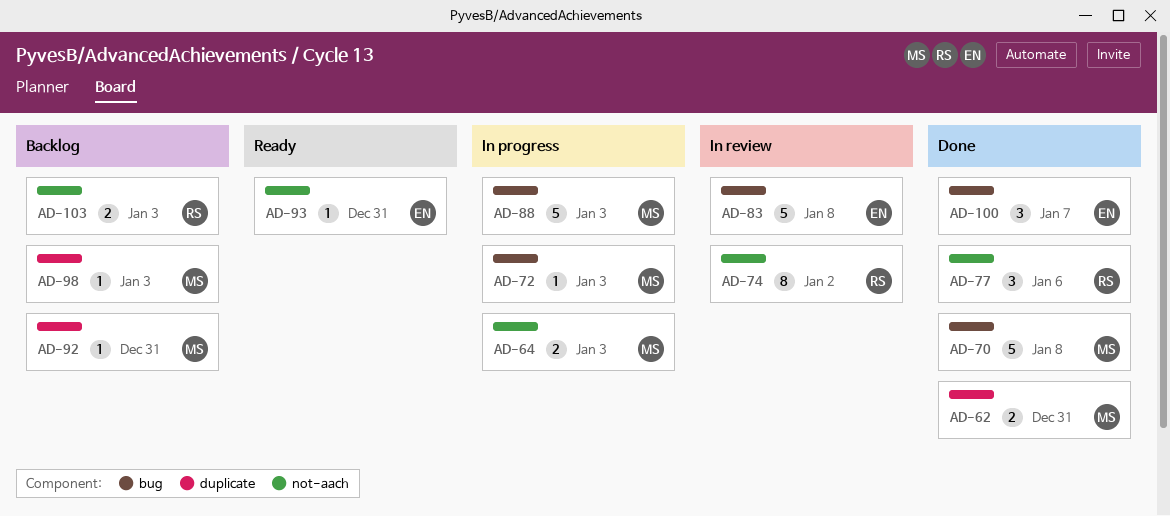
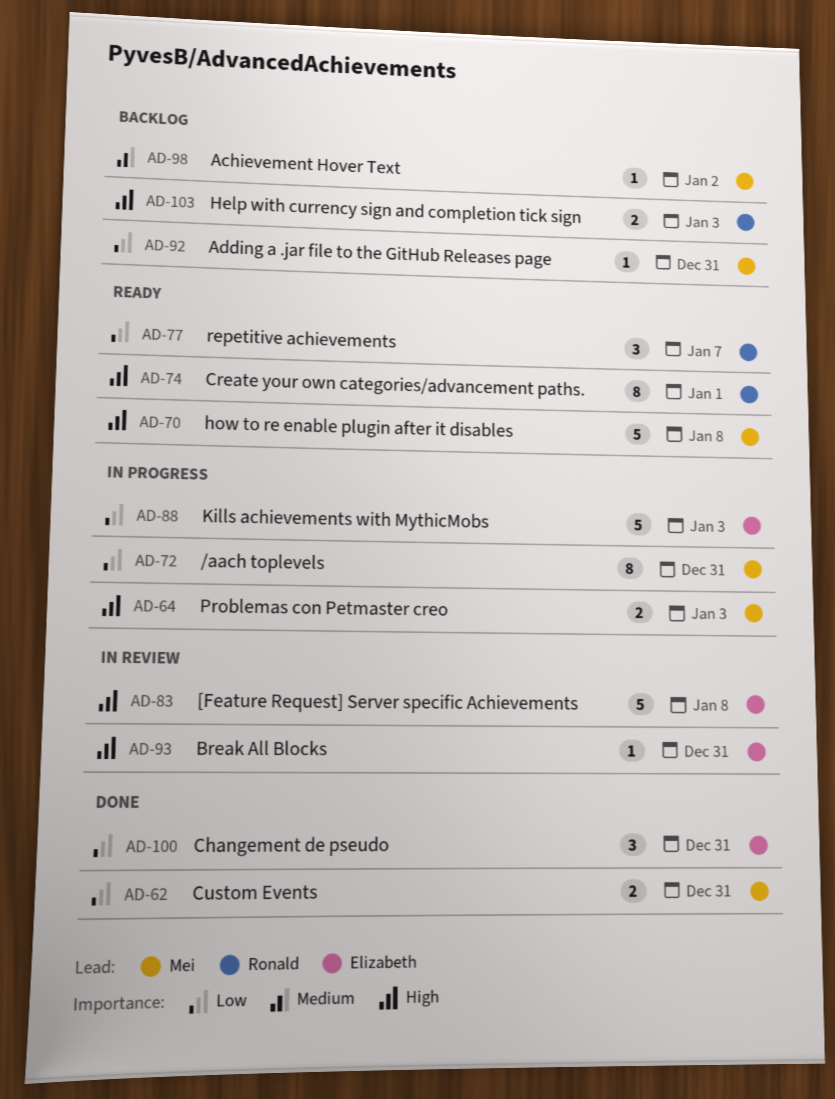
AD-70, status: Done -> Ready
AD-72, estimate: 1 -> 8
AD-72, due: Jan 3 -> Dec 31
AD-74, status: In review -> Ready
AD-74, due: Jan 2 -> Jan 1
AD-77, status: Done -> Ready
AD-77, due: Jan 6 -> Jan 7
AD-88, owner: Mei -> Elizabeth
AD-93, status: Ready -> In review
AD-98, due: Jan 3 -> Jan 2
AD-100, due: Jan 7 -> Dec 31

